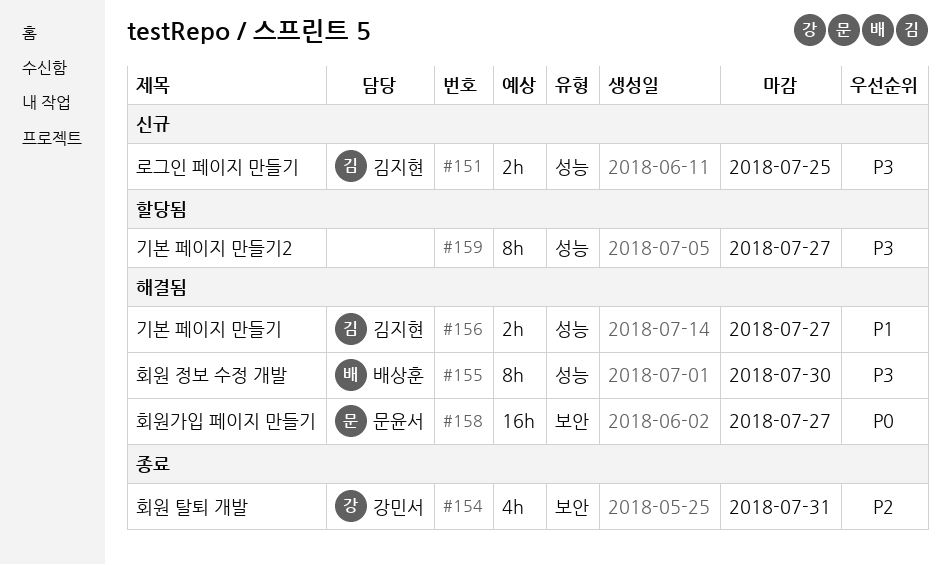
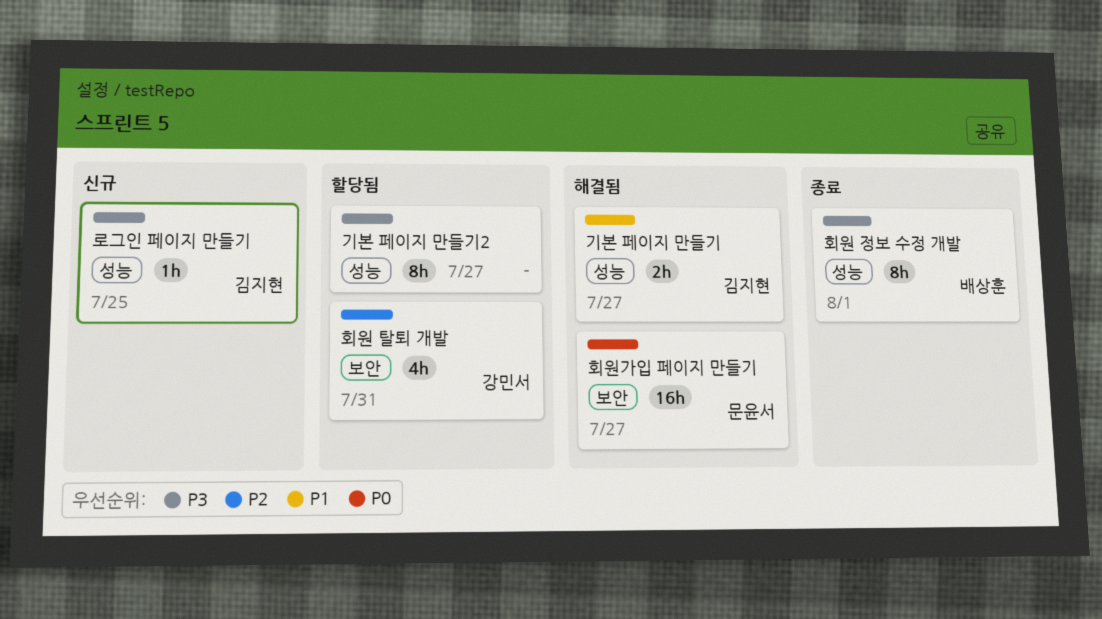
로그인 페이지 만들기, estimate: 2h -> 1h
회원 정보 수정 개발, status: 해결됨 -> 종료
회원 정보 수정 개발, due: Jul 30 -> Aug 1
회원 탈퇴 개발, status: 종료 -> 할당됨

